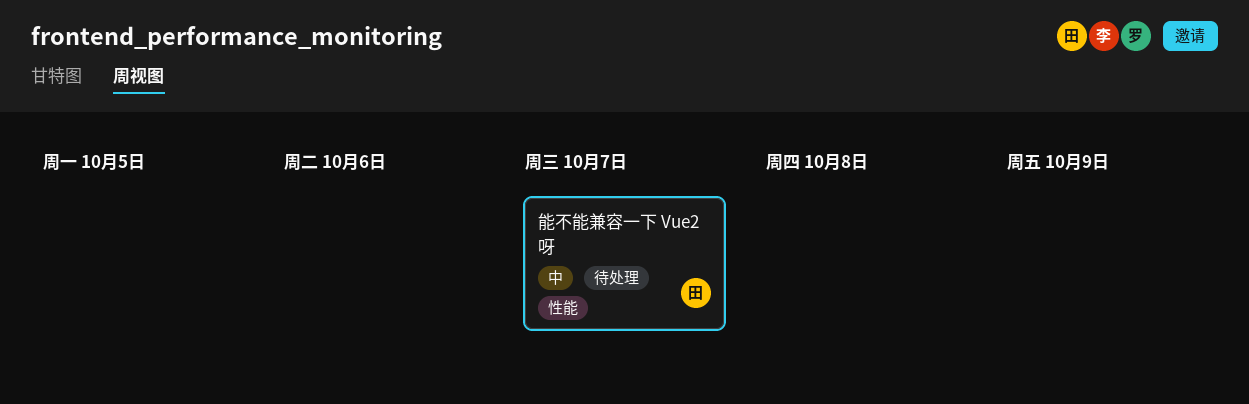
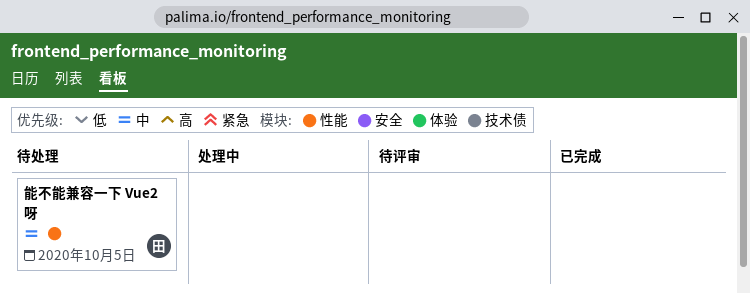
能不能兼容一下 Vue2 呀, due: Oct 7 -> Oct 5

